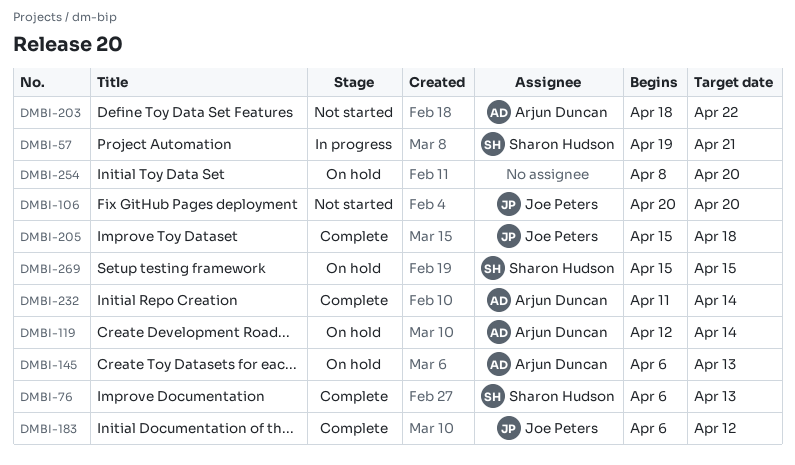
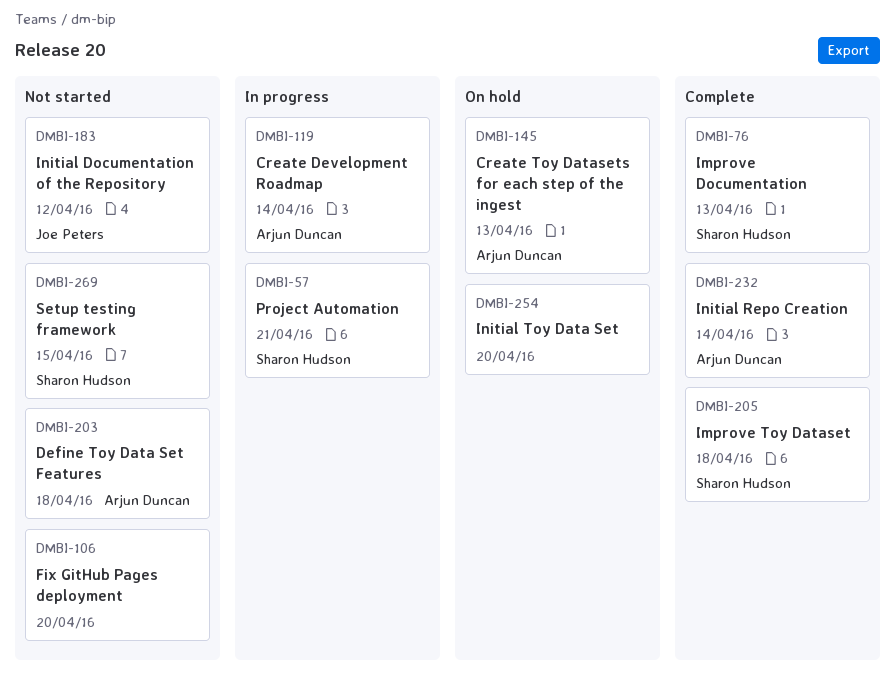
DMBI-106, owner: Joe Peters -> none
DMBI-119, status: On hold -> In progress
DMBI-183, status: Complete -> Not started
DMBI-203, due: Apr 22 -> Apr 18
DMBI-205, owner: Joe Peters -> Sharon Hudson
DMBI-269, status: On hold -> Not started

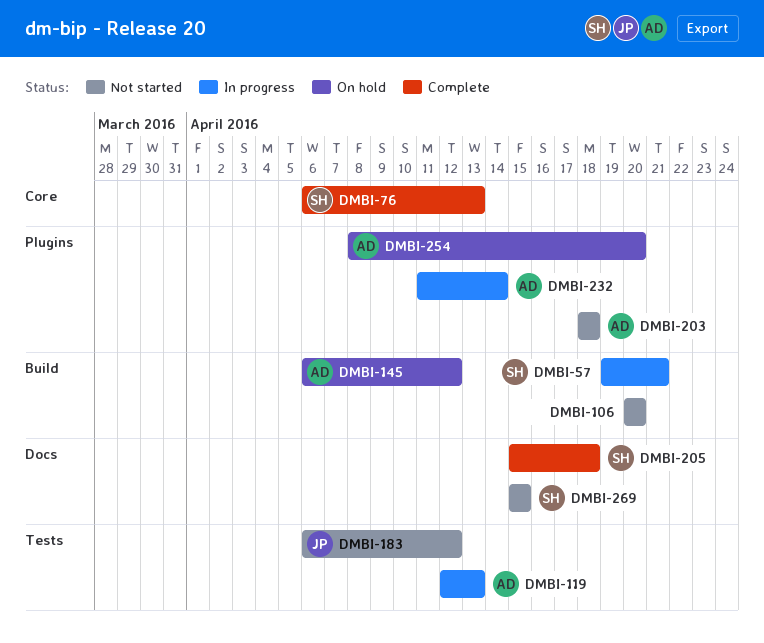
DMBI-119, due: Apr 14 -> Apr 13
DMBI-145, due: Apr 13 -> Apr 12
DMBI-232, status: Complete -> In progress
DMBI-254, owner: none -> Arjun Duncan

